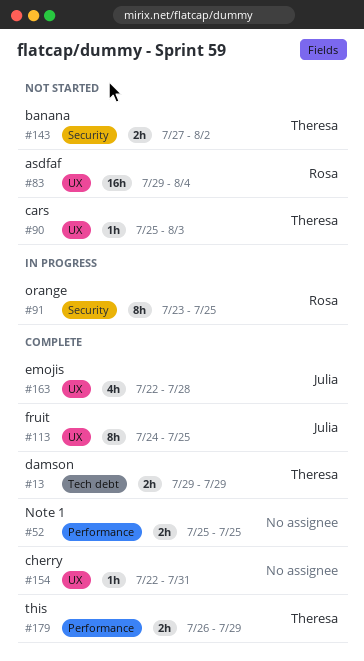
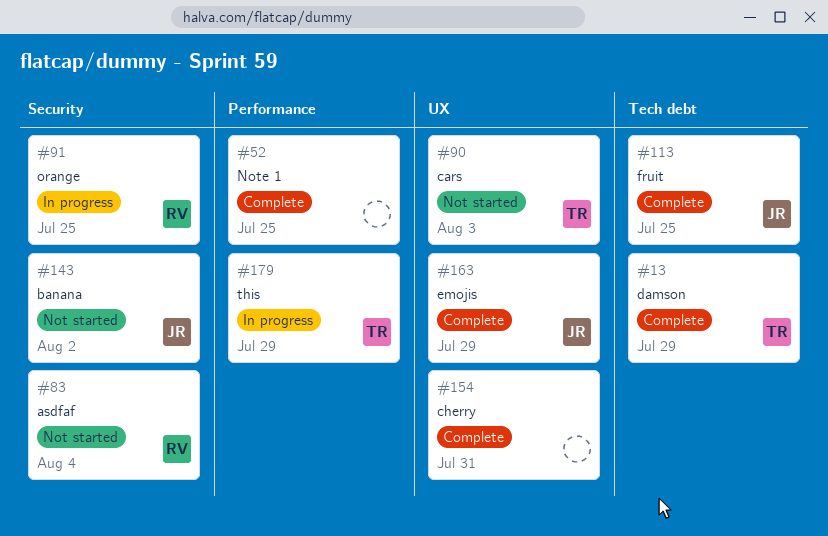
#83, label: UX -> Security
#113, label: UX -> Tech debt
#143, owner: Theresa -> Julia
#163, due: Jul 28 -> Jul 29
#179, status: Complete -> In progress

